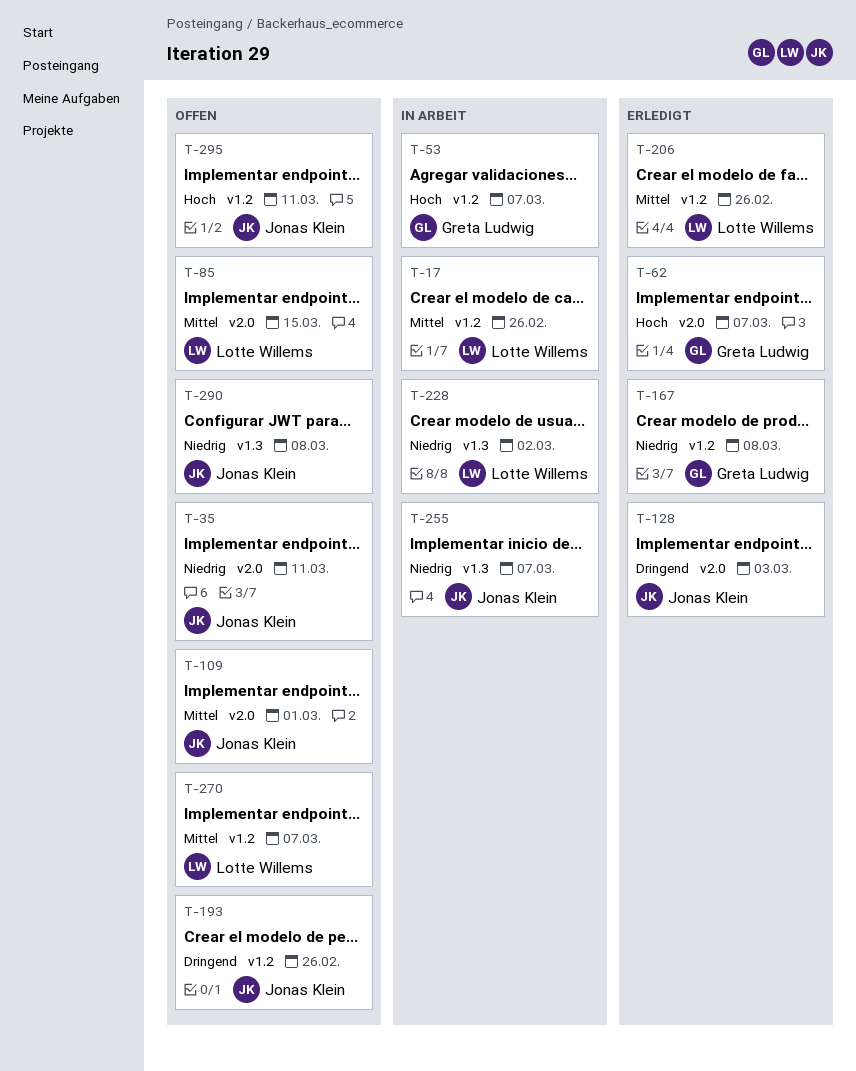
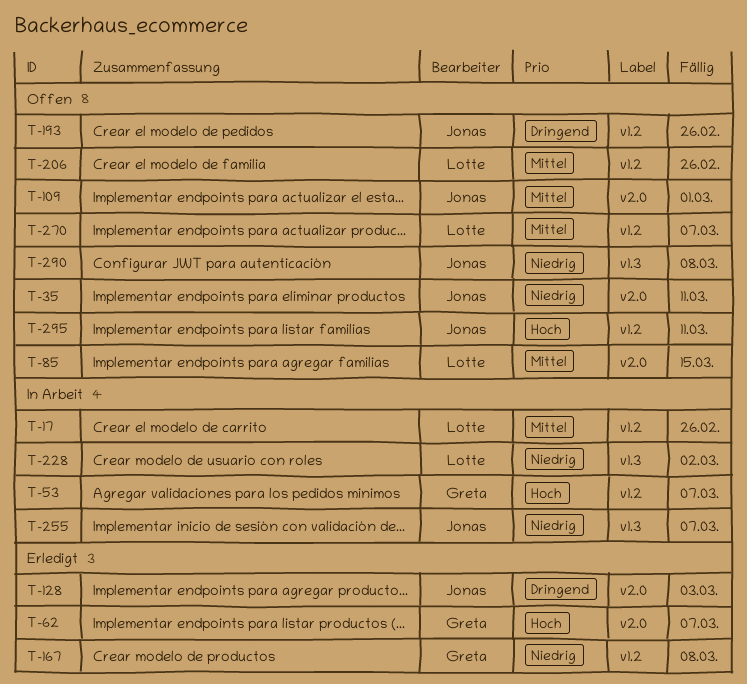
T-206, status: Erledigt -> Offen

